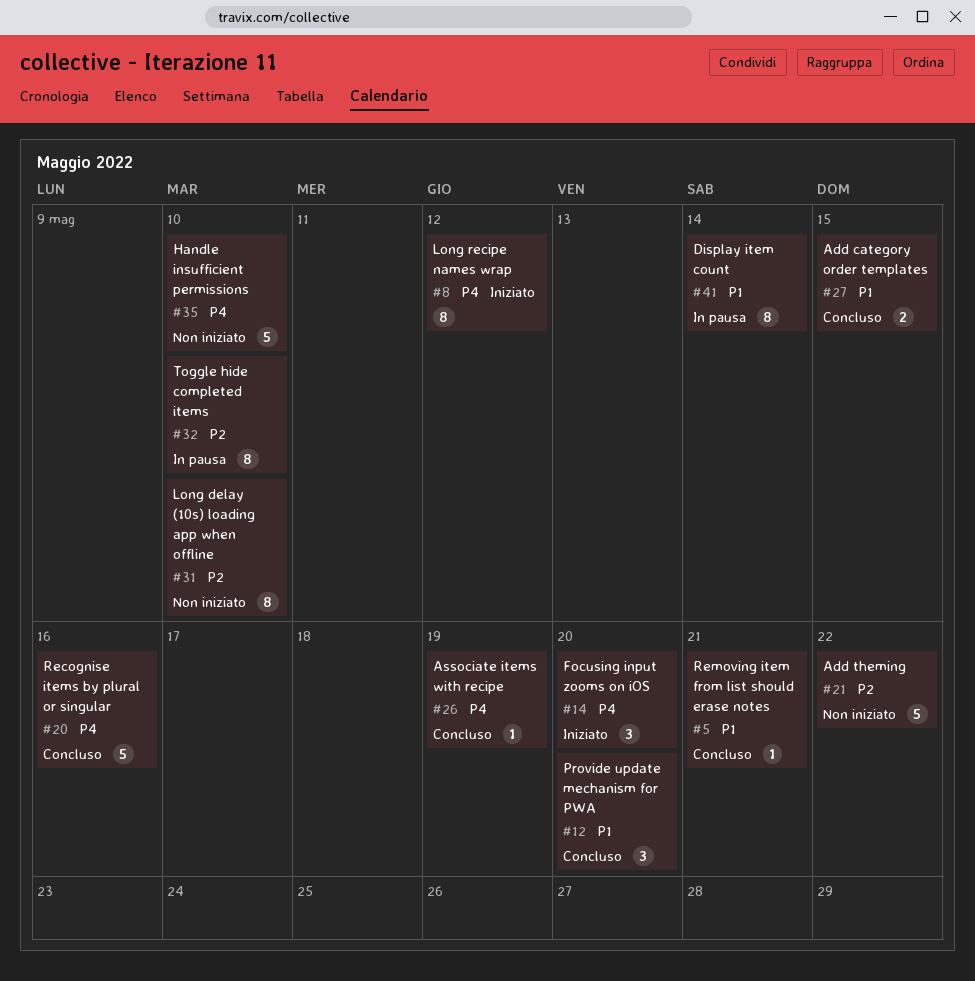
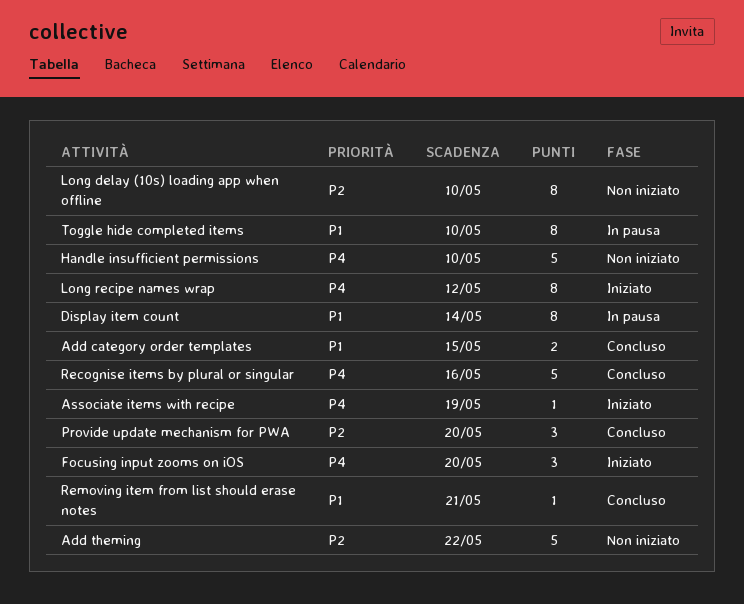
Associate items with recipe, status: Concluso -> Iniziato
Provide update mechanism for PWA, priority: P1 -> P2
Toggle hide completed items, priority: P2 -> P1

